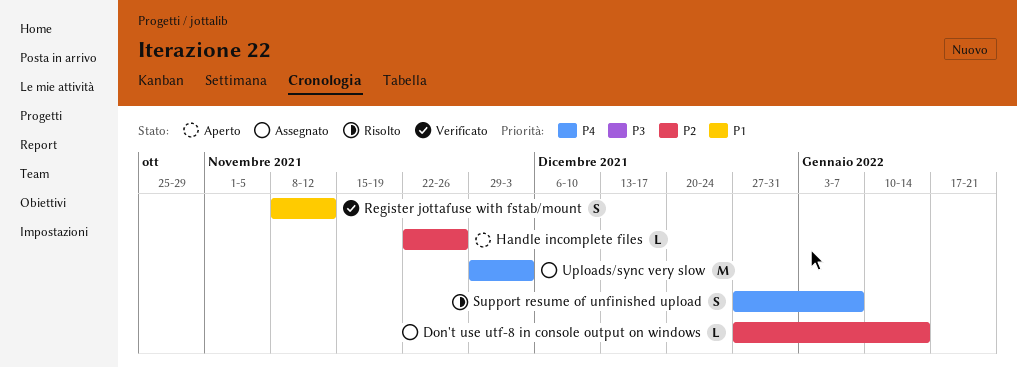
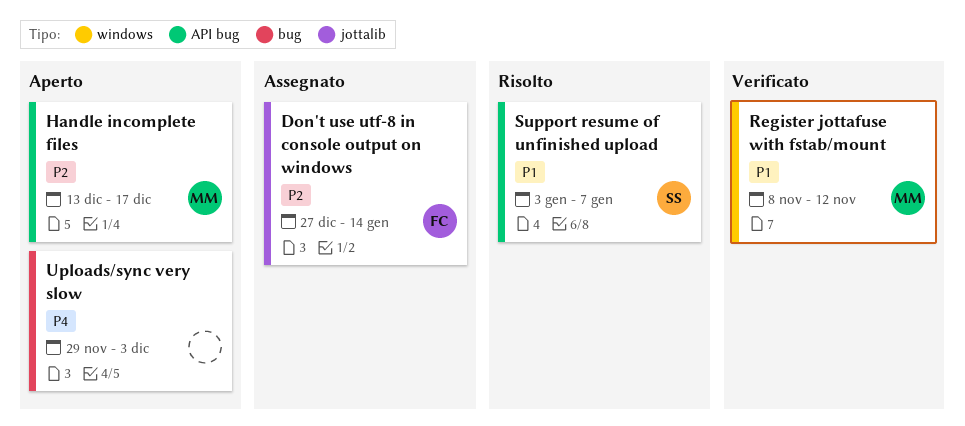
Handle incomplete files, start: Nov 22 -> Dec 13
Handle incomplete files, due: Nov 26 -> Dec 17
Support resume of unfinished upload, priority: P4 -> P1
Support resume of unfinished upload, start: Dec 27 -> Jan 3
Uploads/sync very slow, status: Assegnato -> Aperto

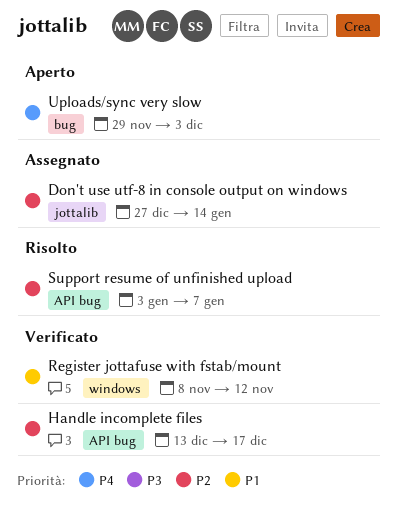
Handle incomplete files, status: Aperto -> Verificato
Support resume of unfinished upload, priority: P1 -> P2

